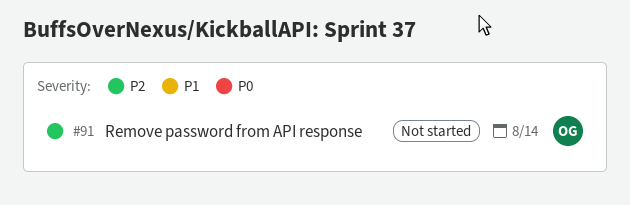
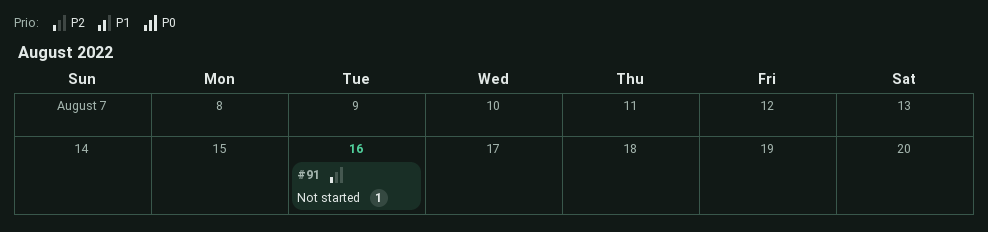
#91, due: Aug 14 -> Aug 16

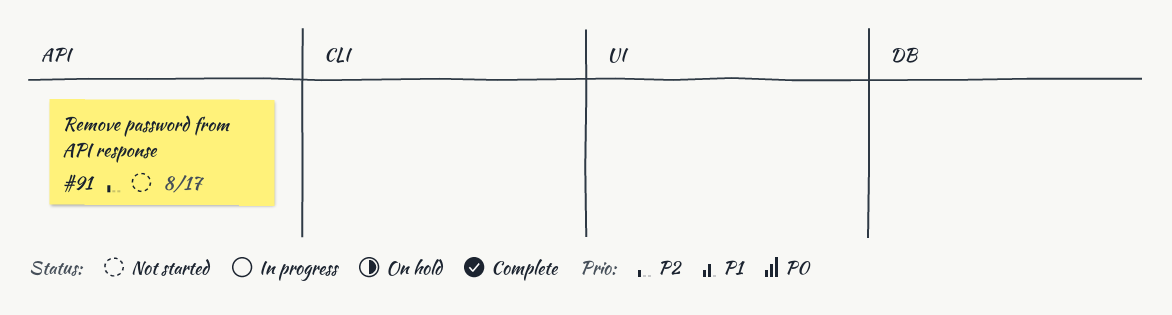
#91, due: Aug 16 -> Aug 17

